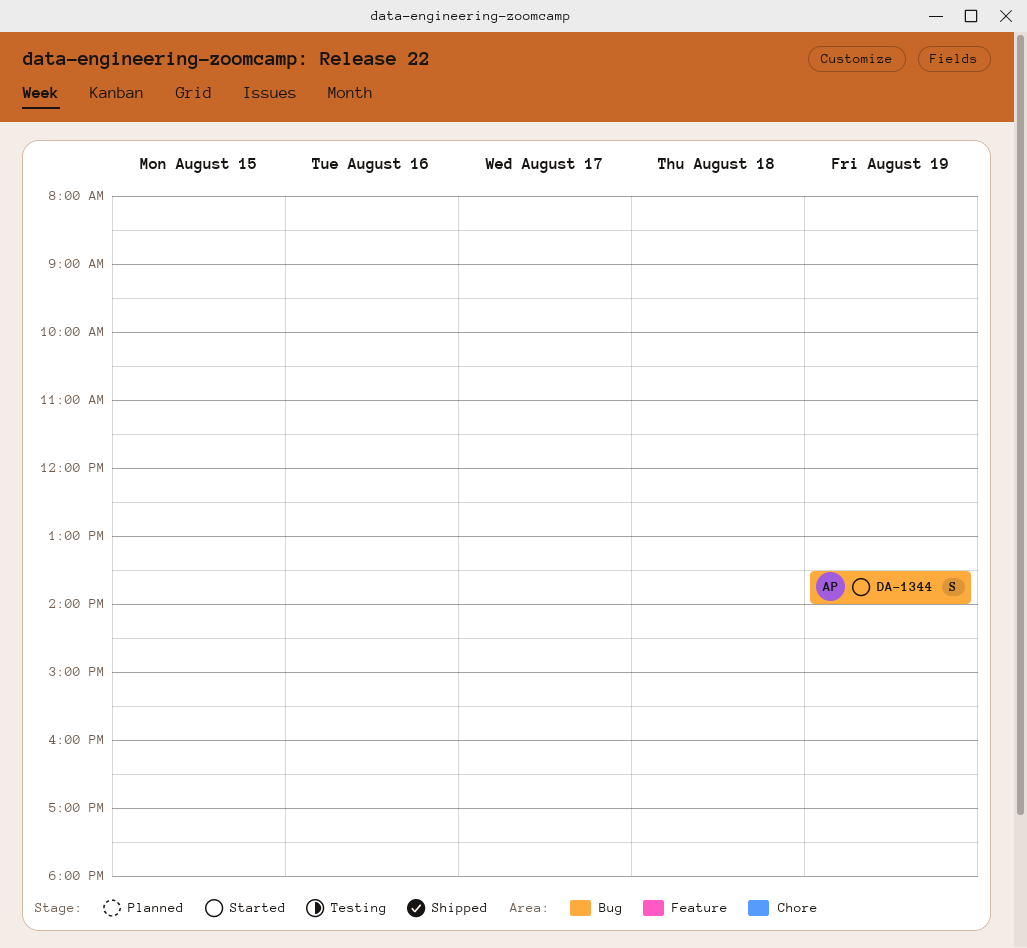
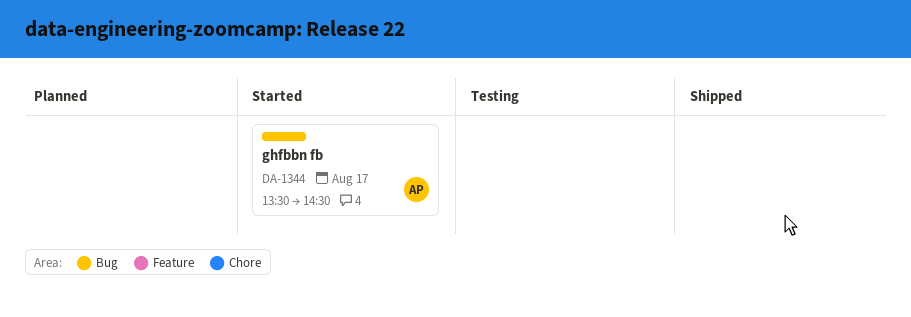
DA-1344, day: Aug 19 -> Aug 17
DA-1344, ends: 14:00 -> 14:30

